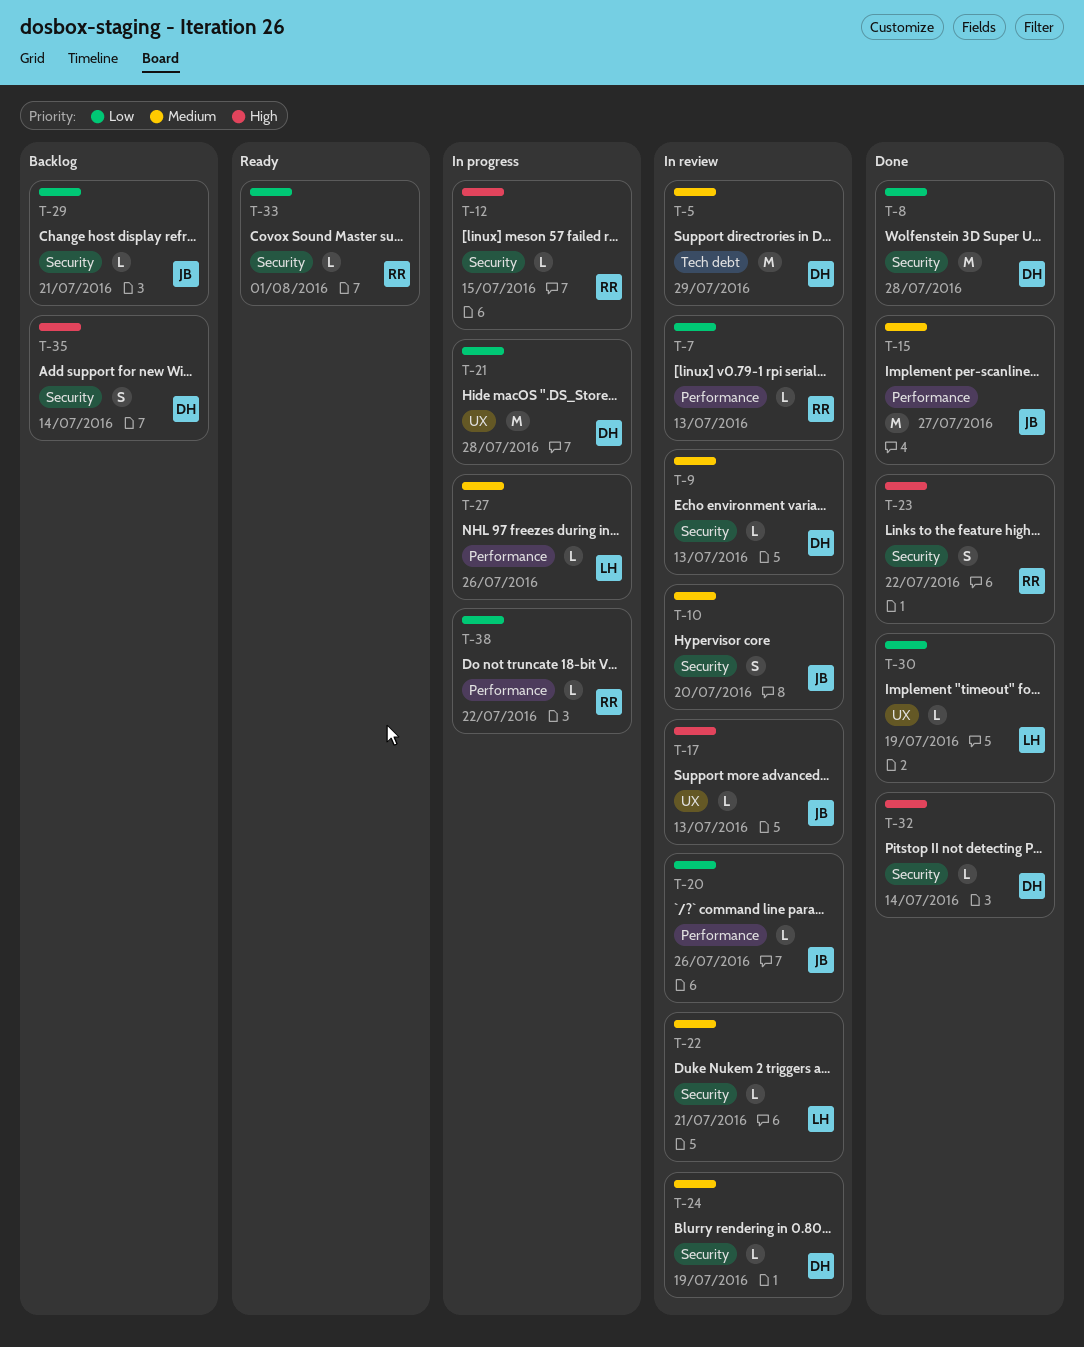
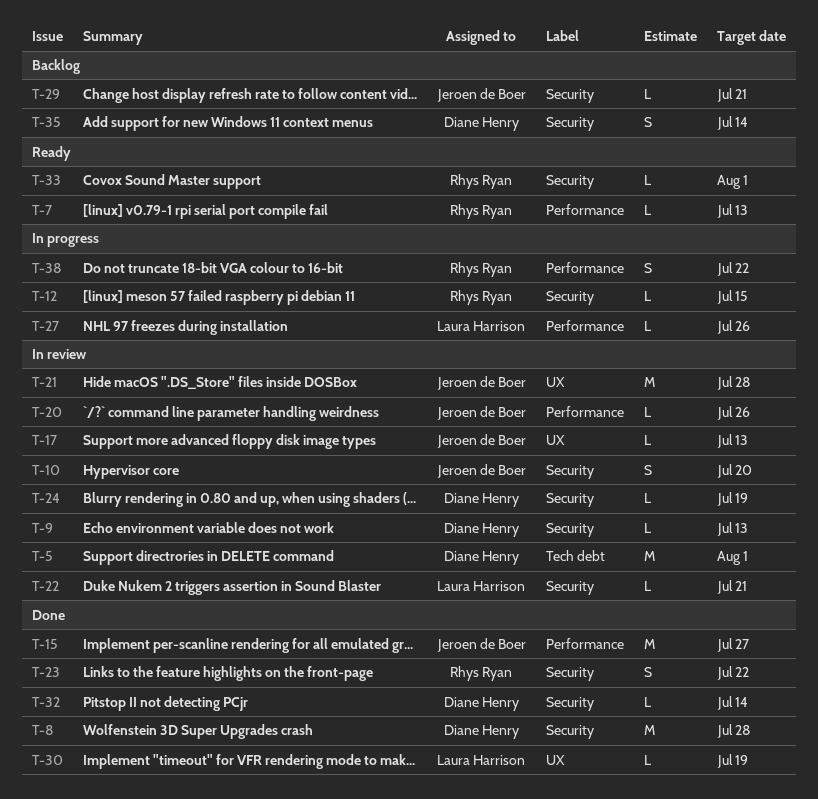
T-5, due: Jul 29 -> Aug 1
T-7, status: In review -> Ready
T-21, status: In progress -> In review
T-21, owner: Diane Henry -> Jeroen de Boer
T-38, estimate: L -> S

